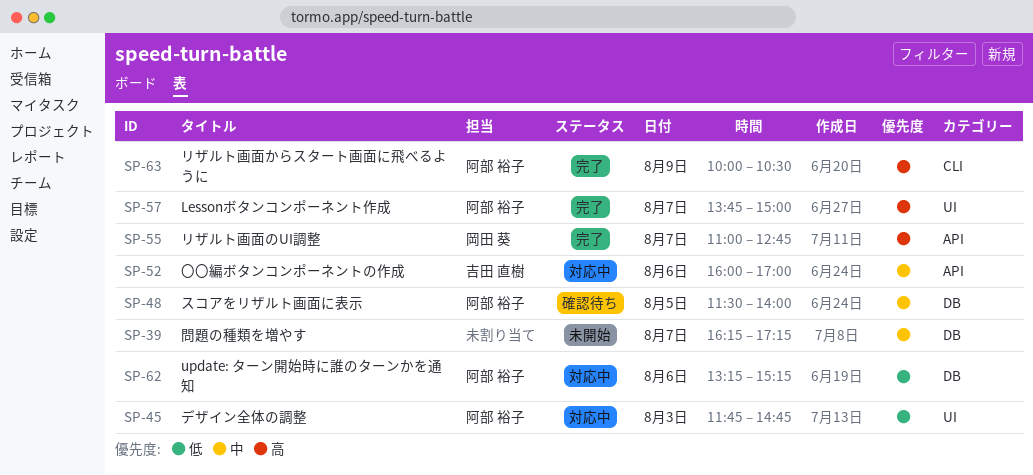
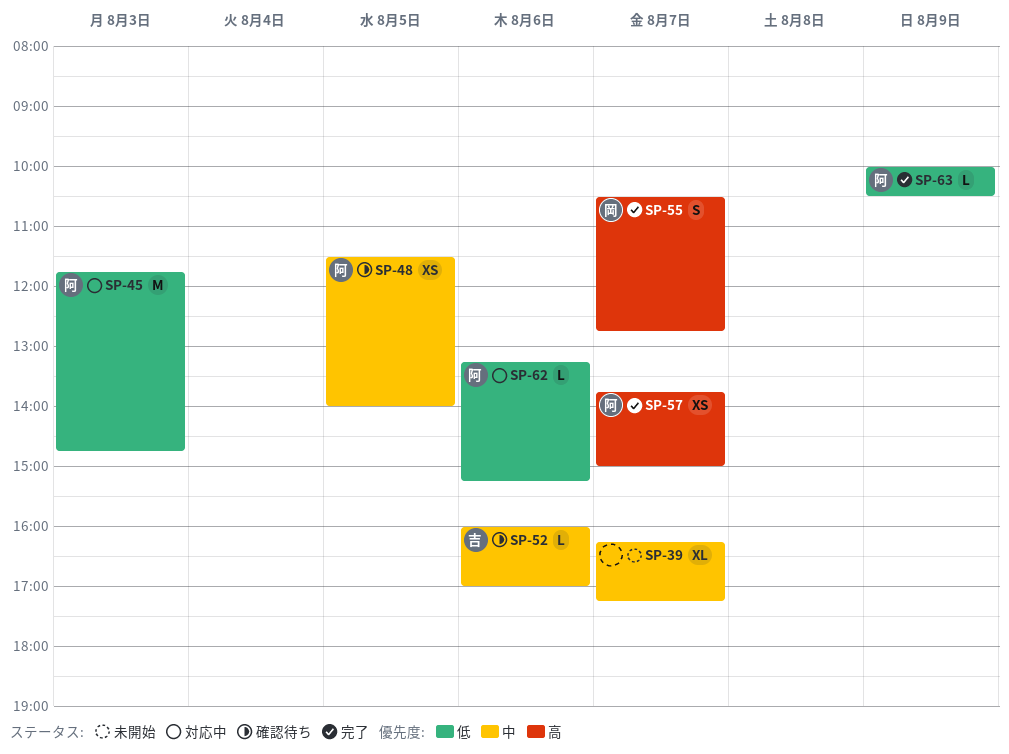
SP-52, status: 対応中 -> 確認待ち
SP-55, begins: 11:00 -> 10:30
SP-63, priority: 高 -> 低

